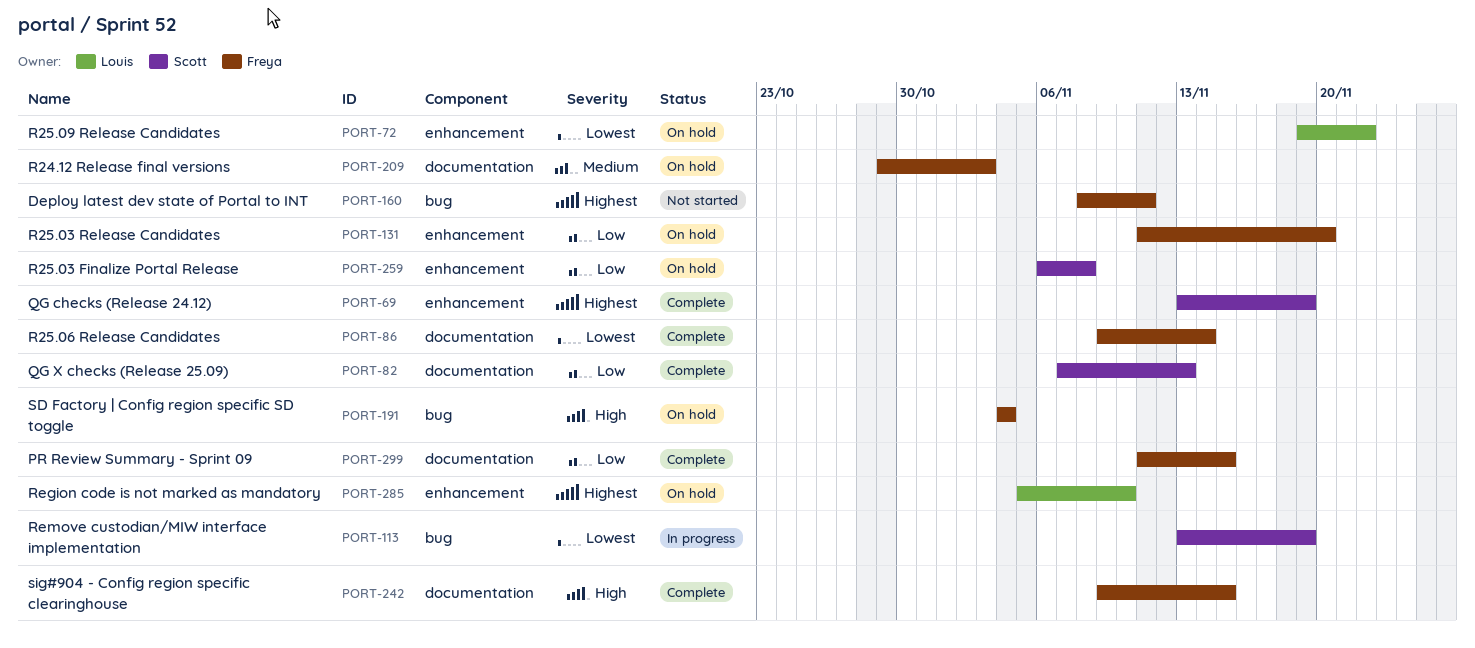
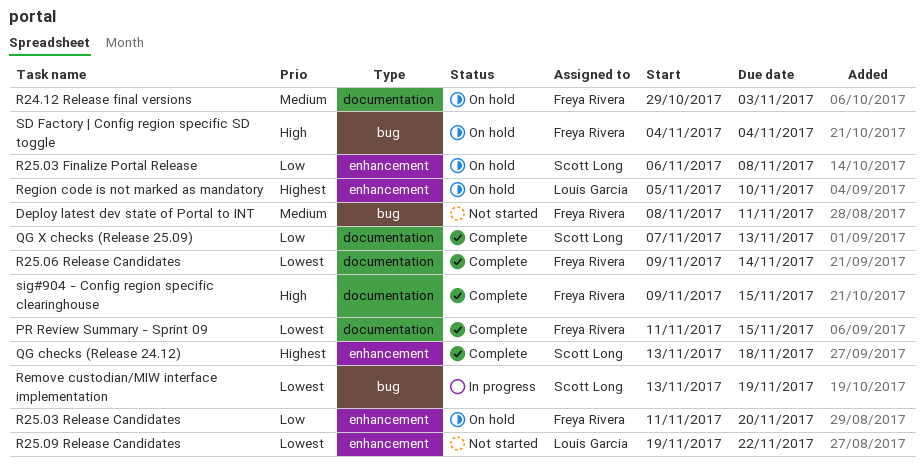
Deploy latest dev state of Portal to INT, priority: Highest -> Medium
PR Review Summary - Sprint 09, priority: Low -> Lowest
QG checks (Release 24.12), due: Nov 19 -> Nov 18
R25.09 Release Candidates, status: On hold -> Not started

